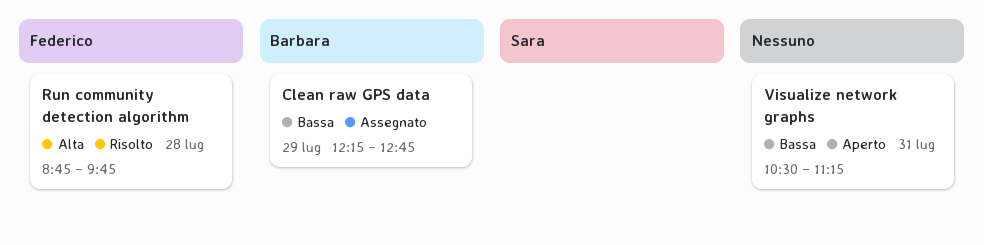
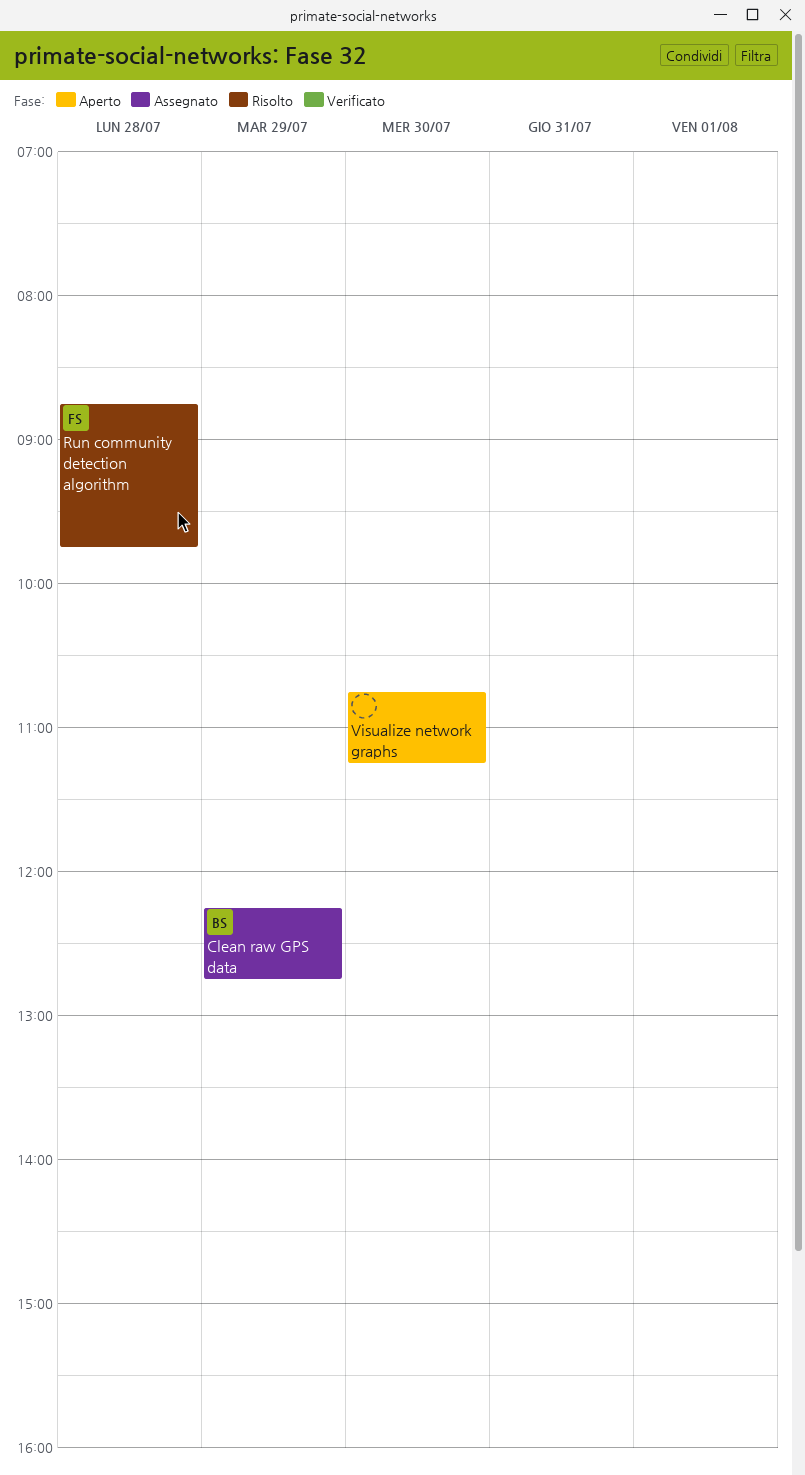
Visualize network graphs, day: Jul 31 -> Jul 30
Visualize network graphs, begins: 10:30 -> 10:45

